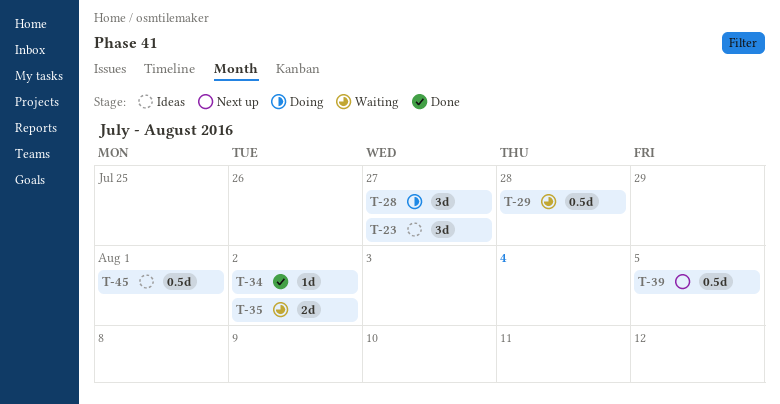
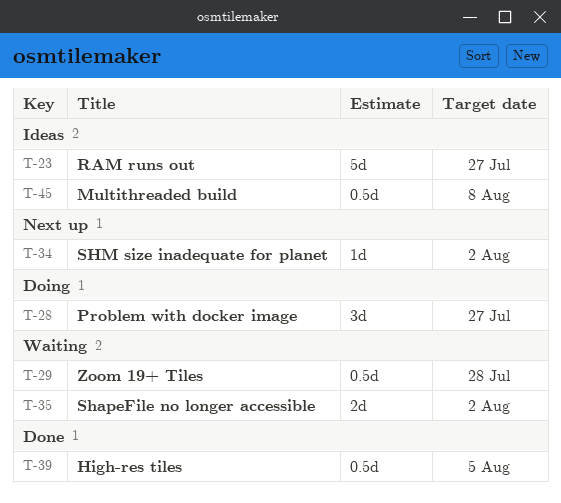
T-23, estimate: 3d -> 5d
T-34, status: Done -> Next up
T-39, status: Next up -> Done
T-45, due: Aug 1 -> Aug 8

